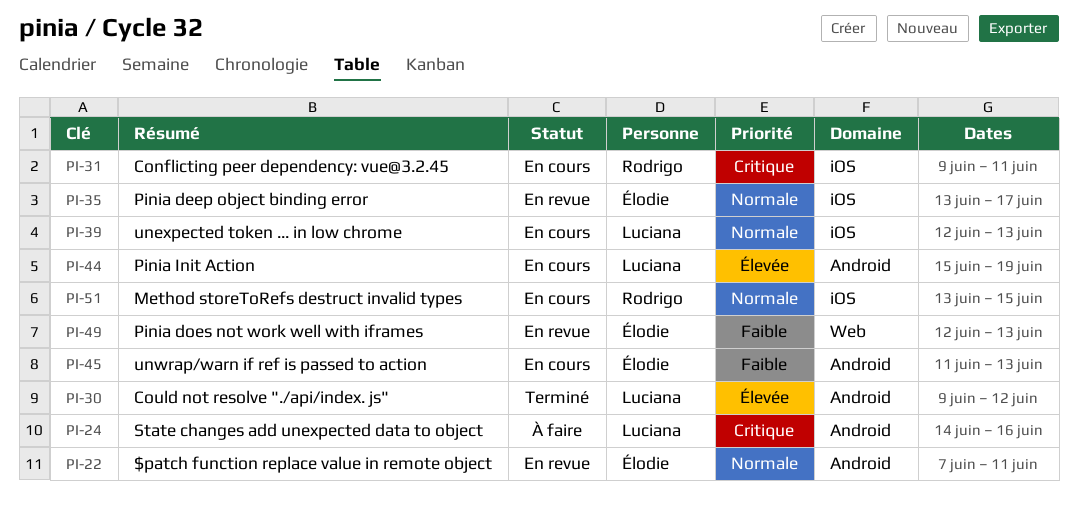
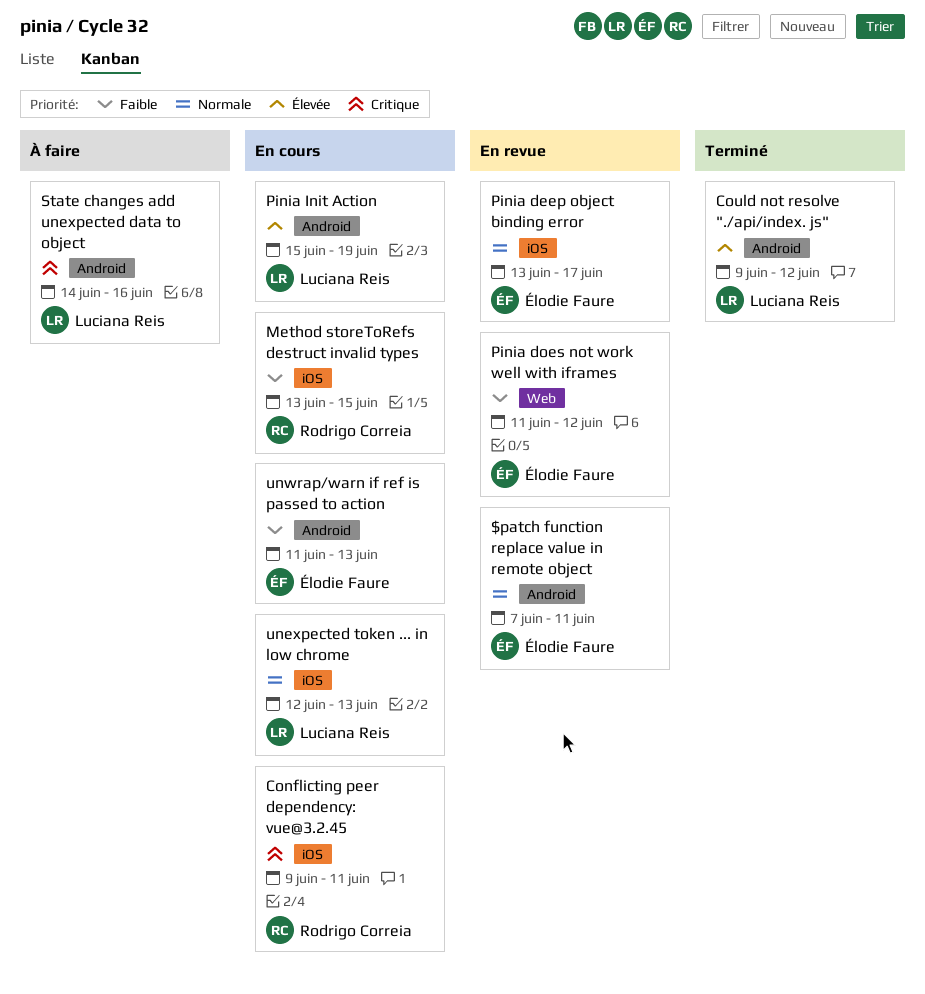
Method storeToRefs destruct invalid types, priority: Normale -> Faible
Pinia does not work well with iframes, start: Jun 12 -> Jun 11
Pinia does not work well with iframes, due: Jun 13 -> Jun 12

